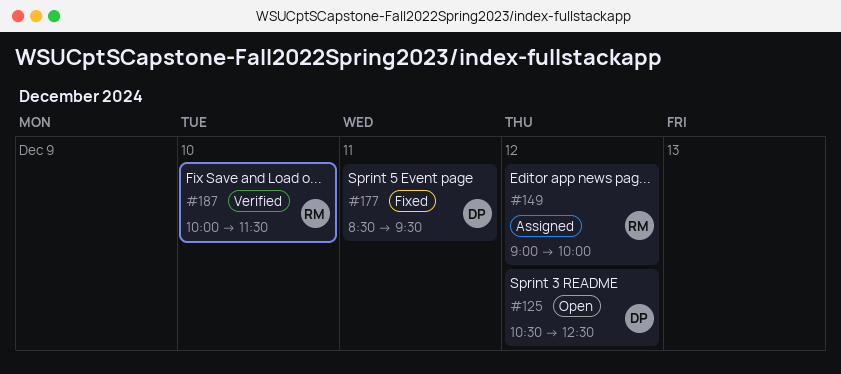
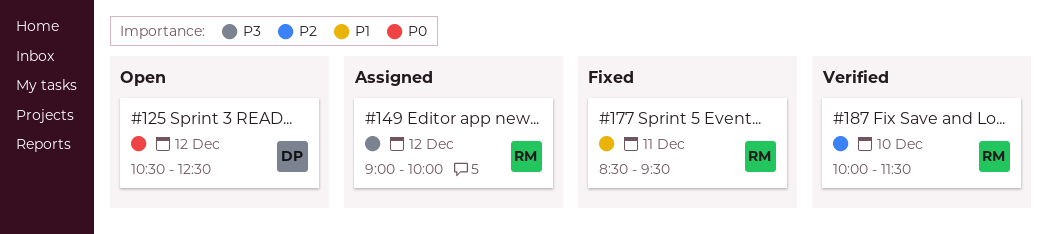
#177, owner: DP -> RM

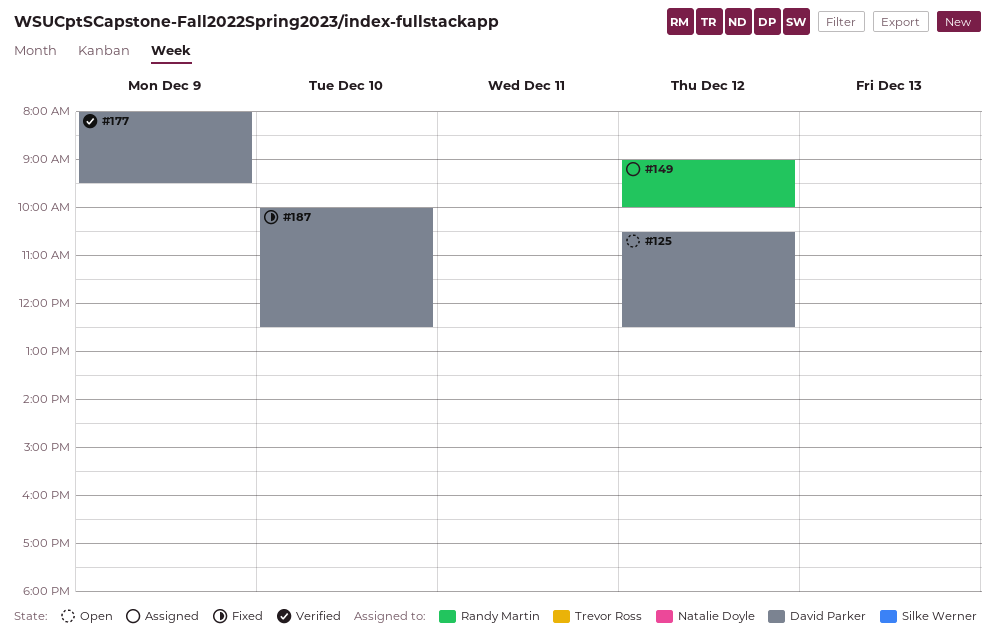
#177, status: Fixed -> Verified
#177, owner: Randy Martin -> David Parker
#177, day: Dec 11 -> Dec 9
#177, begins: 08:30 -> 08:00
#187, status: Verified -> Fixed
#187, owner: Randy Martin -> David Parker
#187, ends: 11:30 -> 12:30

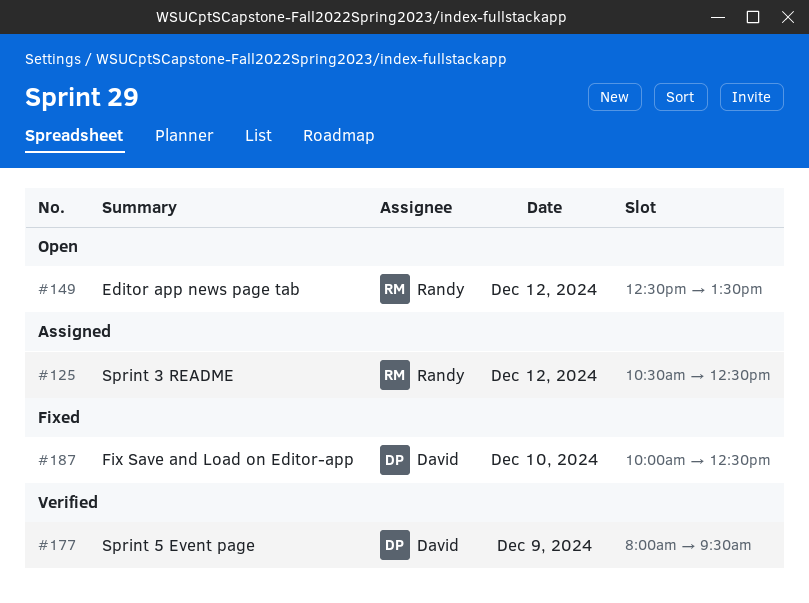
#125, status: Open -> Assigned
#125, owner: David Parker -> Randy Martin
#149, status: Assigned -> Open
#149, begins: 09:00 -> 12:30
#149, ends: 10:00 -> 13:30

